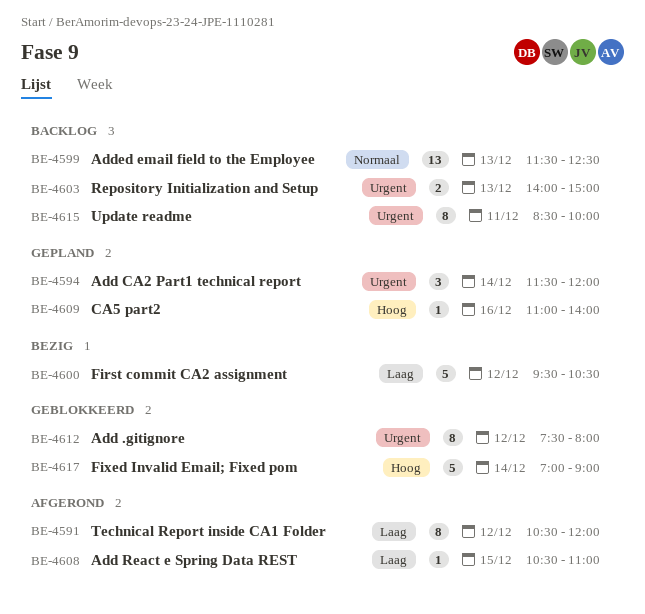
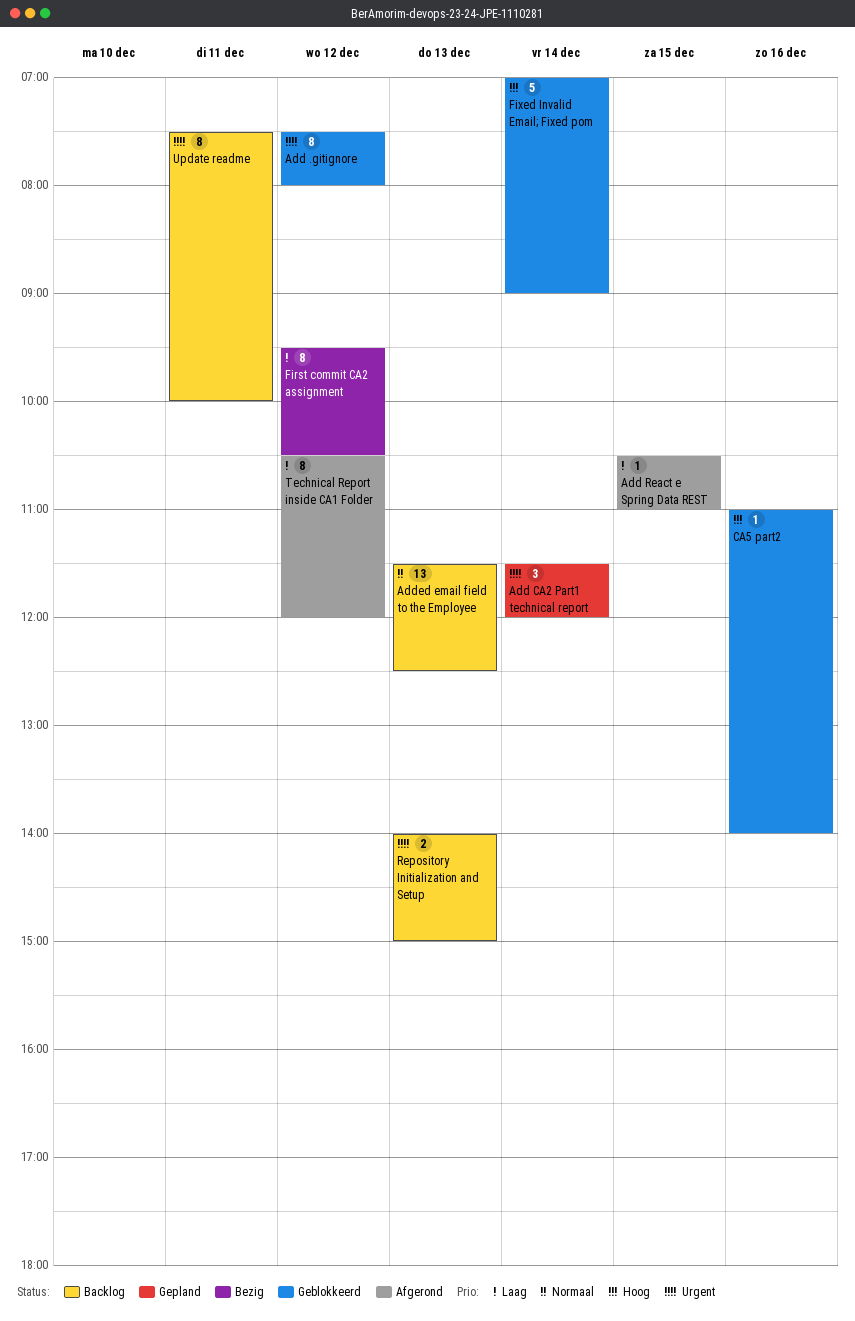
CA5 part2, status: Gepland -> Geblokkeerd
First commit CA2 assignment, estimate: 5 -> 8
Update readme, begins: 08:30 -> 07:30

